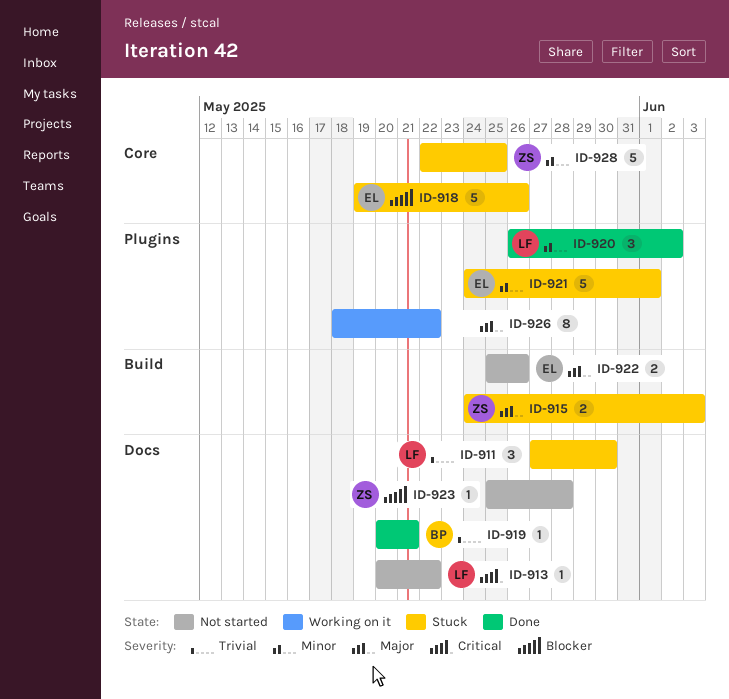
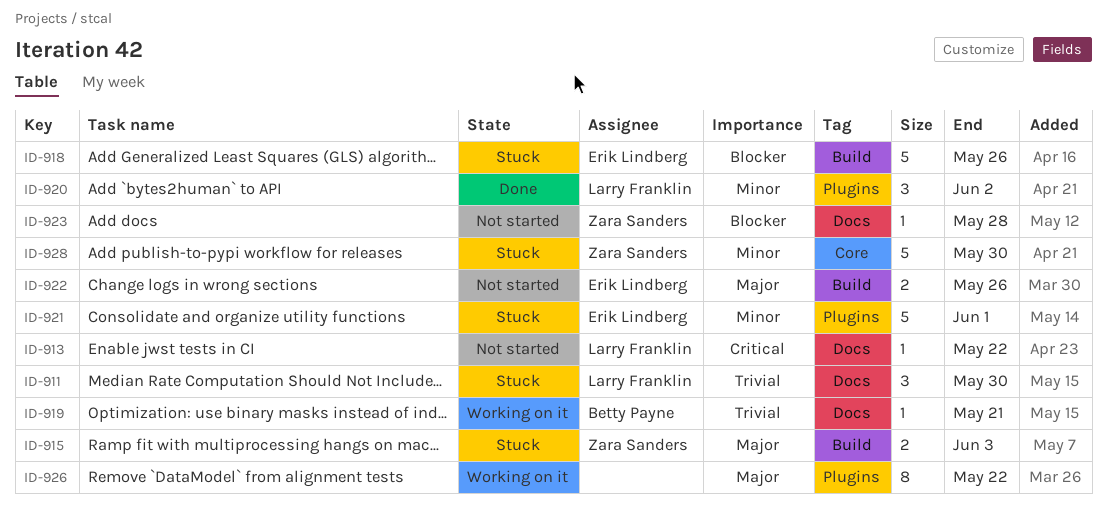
ID-918, label: Core -> Build
ID-919, status: Done -> Working on it
ID-928, due: May 25 -> May 30

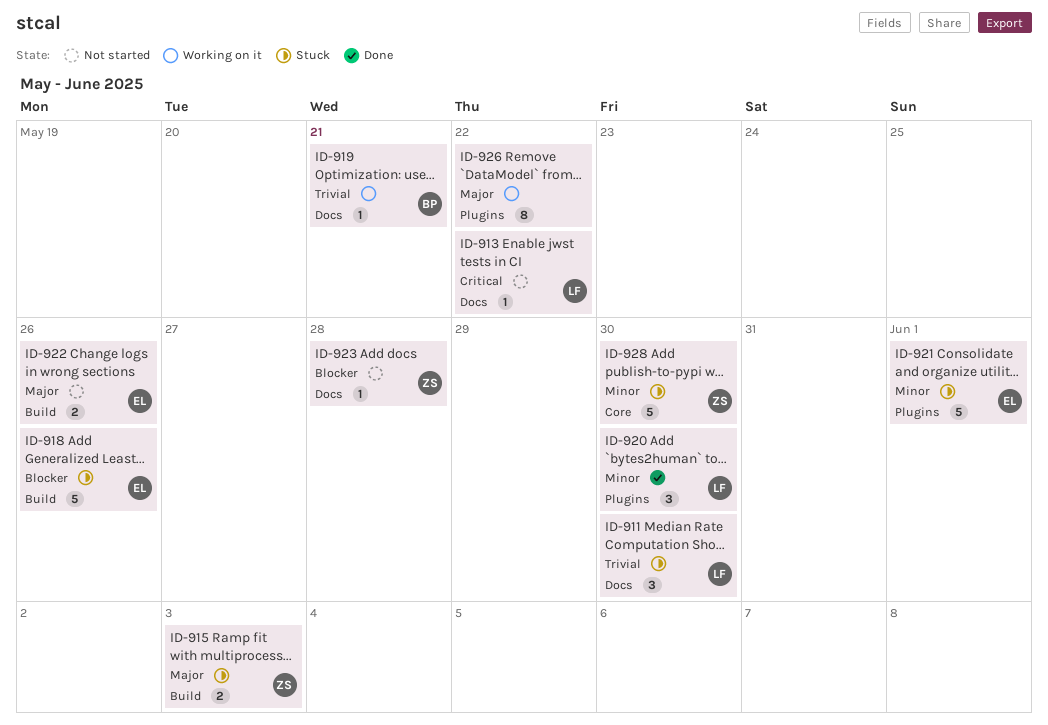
ID-920, due: Jun 2 -> May 30

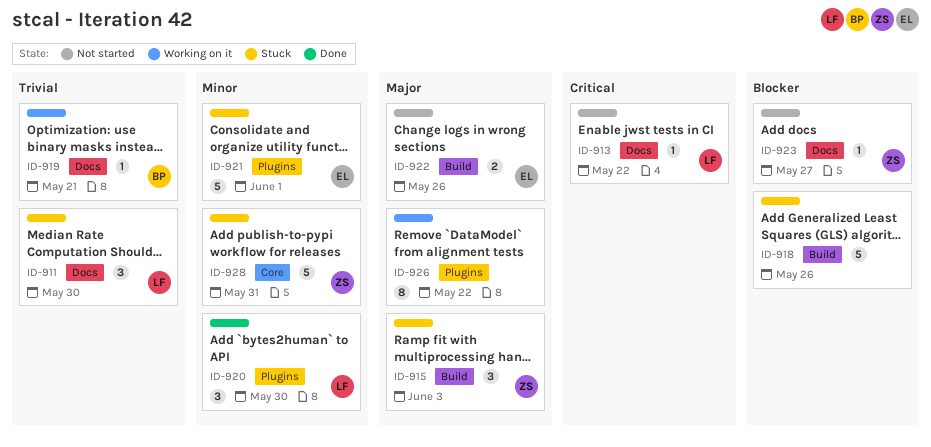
ID-915, estimate: 2 -> 3
ID-918, owner: EL -> none
ID-923, due: May 28 -> May 27
ID-928, due: May 30 -> May 31

